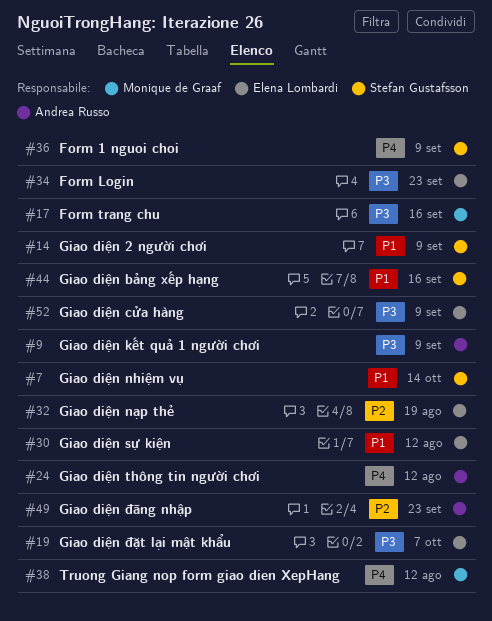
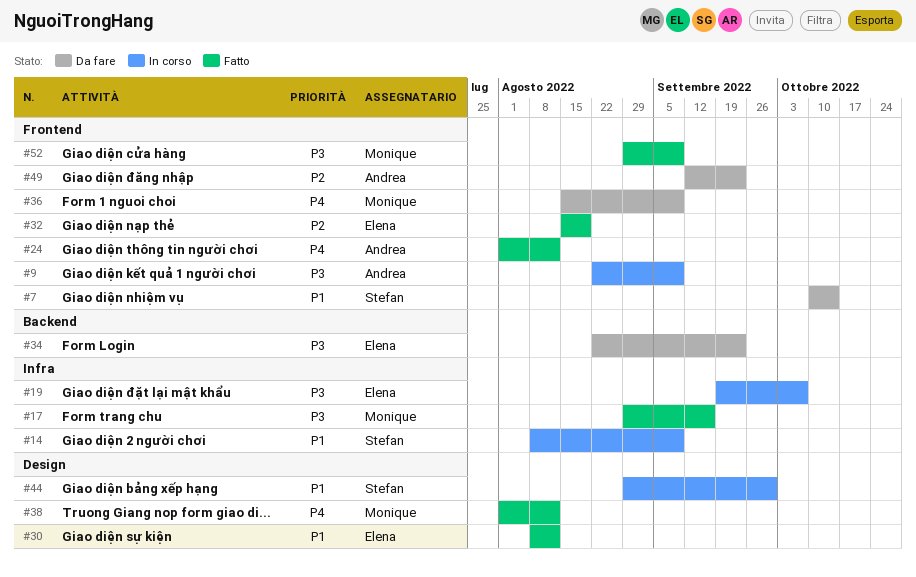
#36, owner: Stefan Gustafsson -> Monique de Graaf
#44, due: Sep 16 -> Sep 30
#52, owner: Elena Lombardi -> Monique de Graaf

